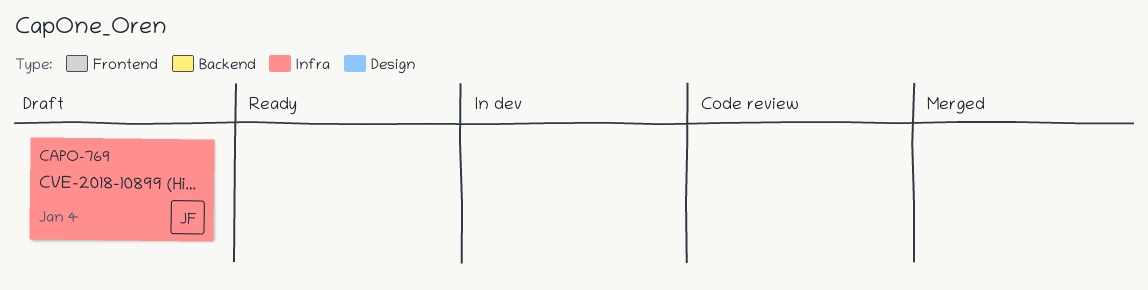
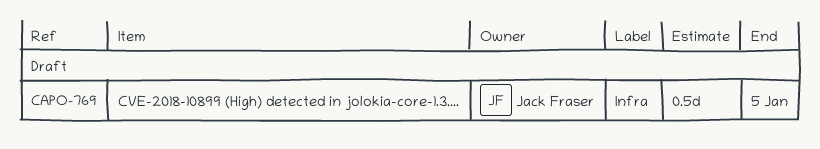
CAPO-769, due: Jan 4 -> Jan 5

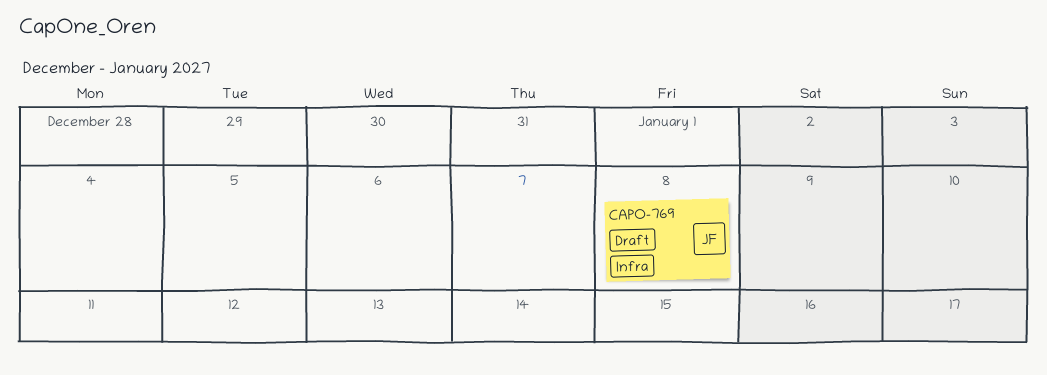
CAPO-769, due: Jan 5 -> Jan 8

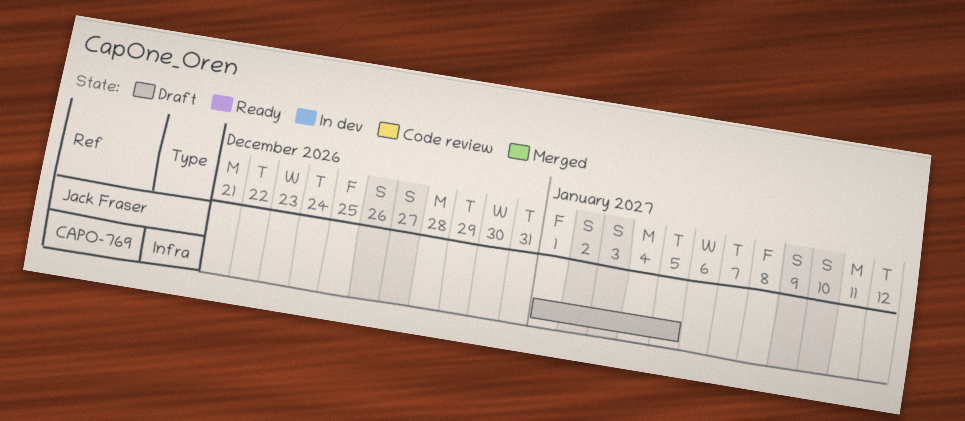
CAPO-769, due: Jan 8 -> Jan 5

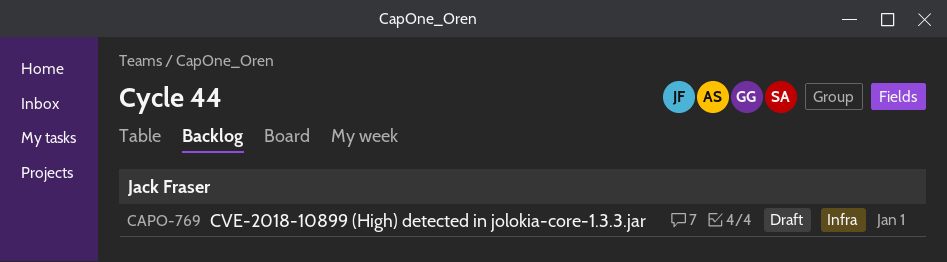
CAPO-769, due: Jan 5 -> Jan 1

